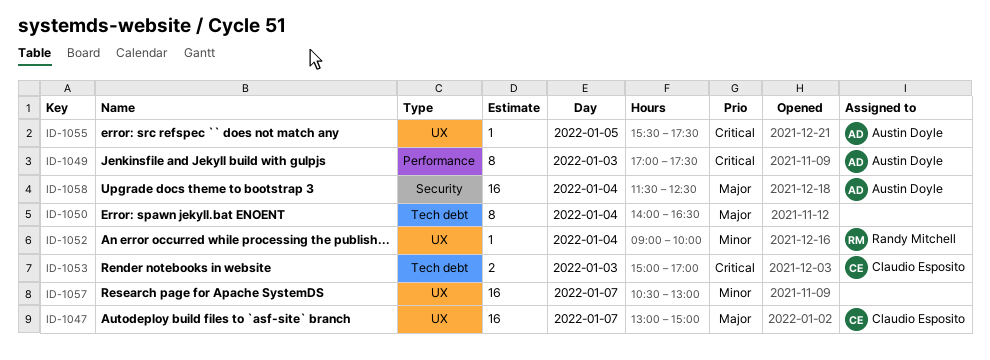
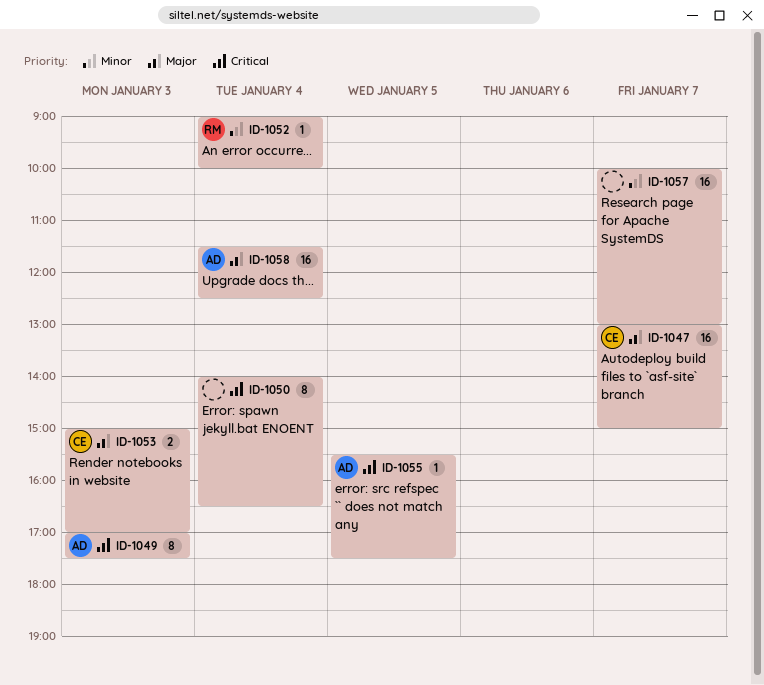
ID-1050, priority: Major -> Critical
ID-1053, priority: Critical -> Major
ID-1057, begins: 10:30 -> 10:00

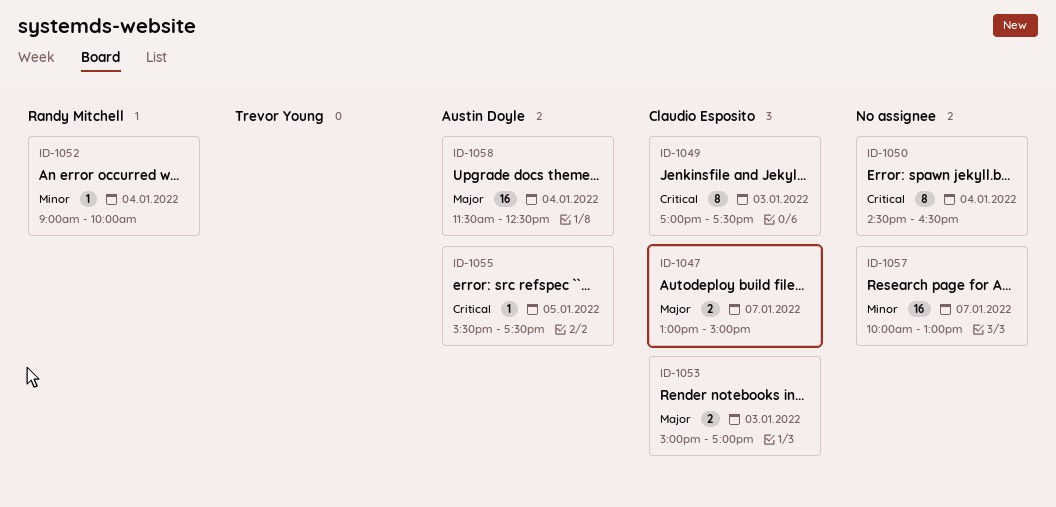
ID-1047, estimate: 16 -> 2
ID-1049, owner: Austin Doyle -> Claudio Esposito
ID-1050, begins: 14:00 -> 14:30

